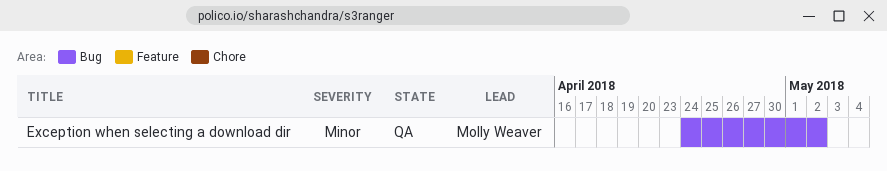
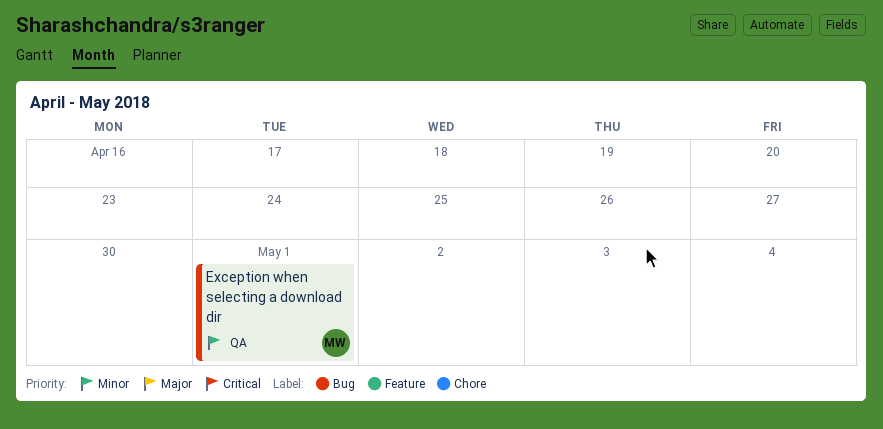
Exception when selecting a download dir, due: May 2 -> May 1

